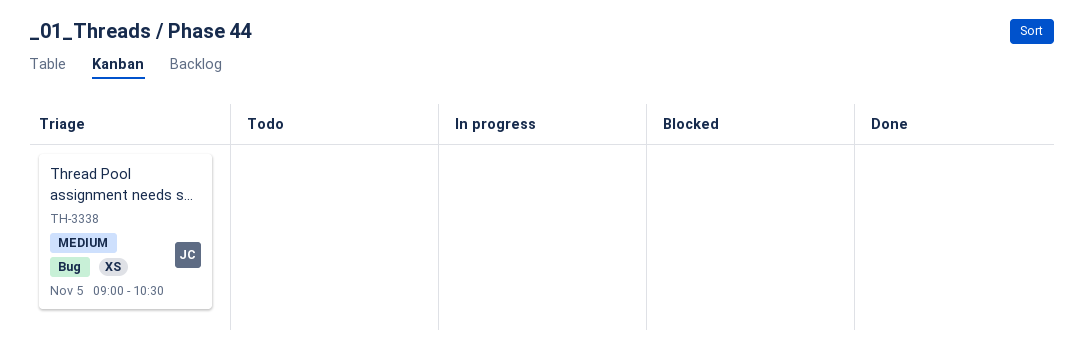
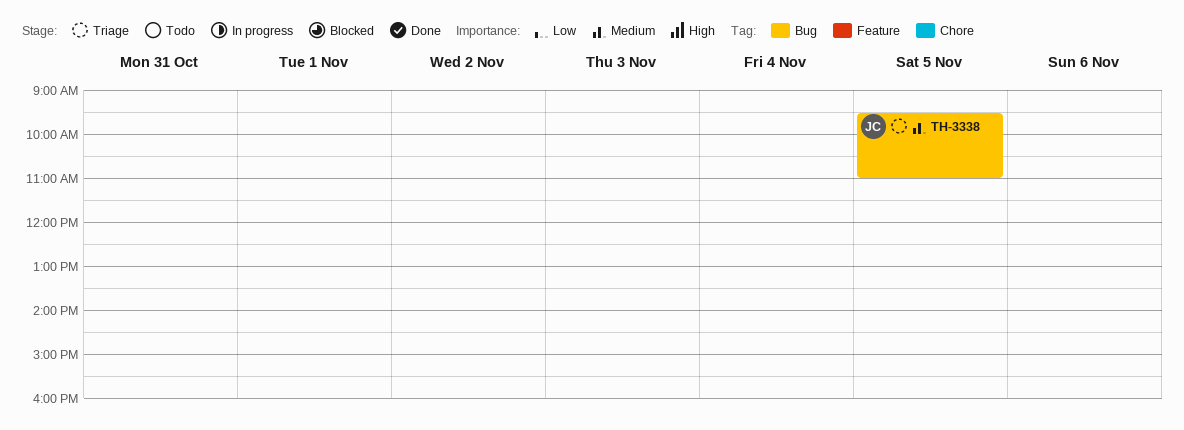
TH-3338, begins: 09:00 -> 09:30
TH-3338, ends: 10:30 -> 11:00

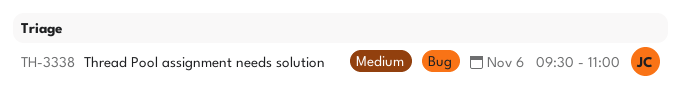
TH-3338, day: Nov 5 -> Nov 6

